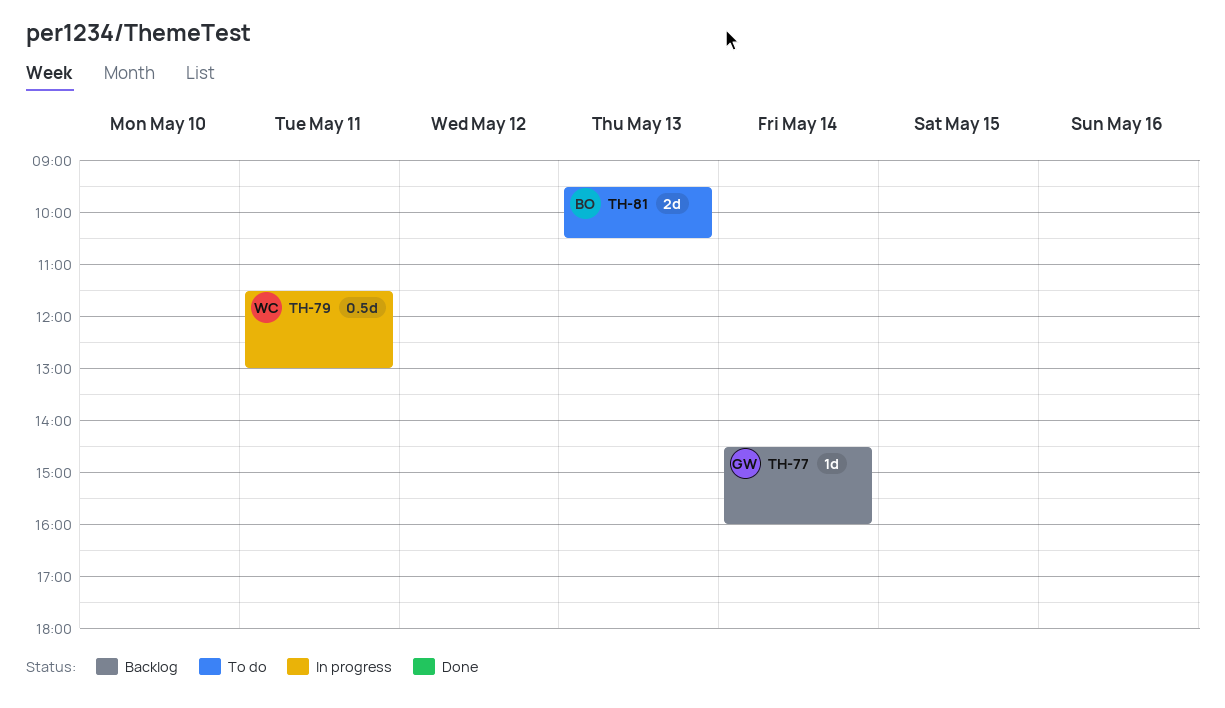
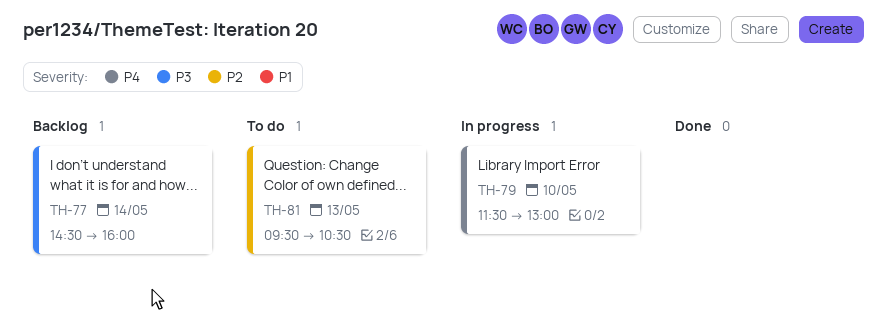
TH-79, day: May 11 -> May 10

